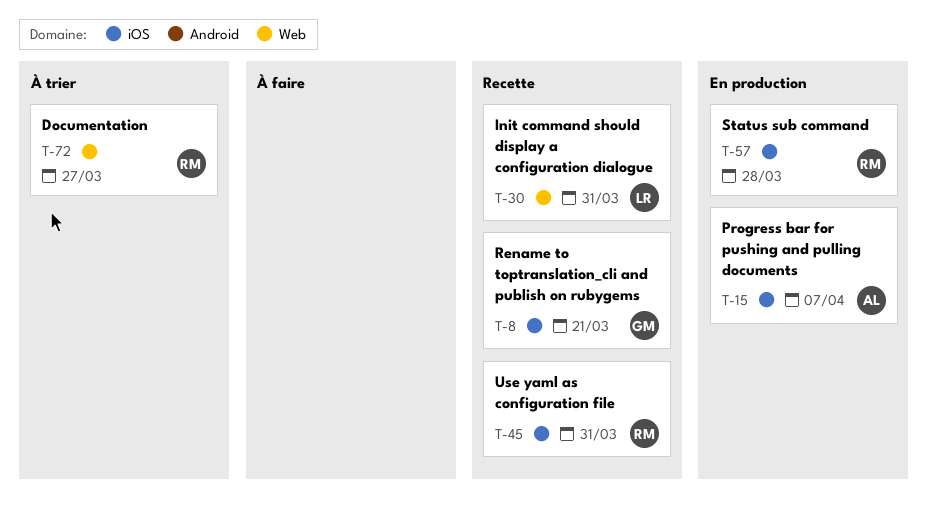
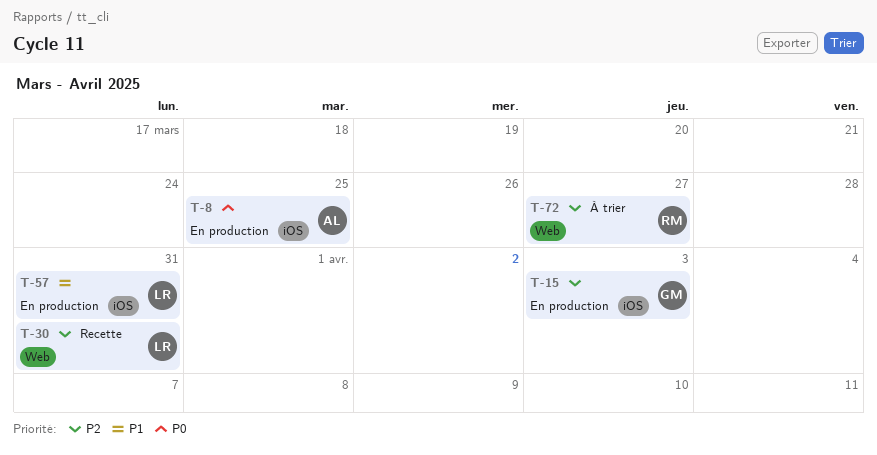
T-8, status: Recette -> En production
T-8, owner: GM -> AL
T-8, due: Mar 21 -> Mar 25
T-15, owner: AL -> GM
T-15, due: Apr 7 -> Apr 3
T-45: present -> none
T-57, owner: RM -> LR
T-57, due: Mar 28 -> Mar 31

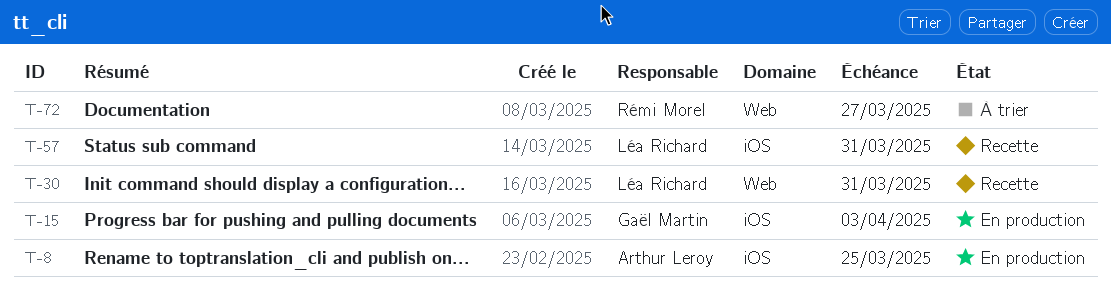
T-57, status: En production -> Recette

